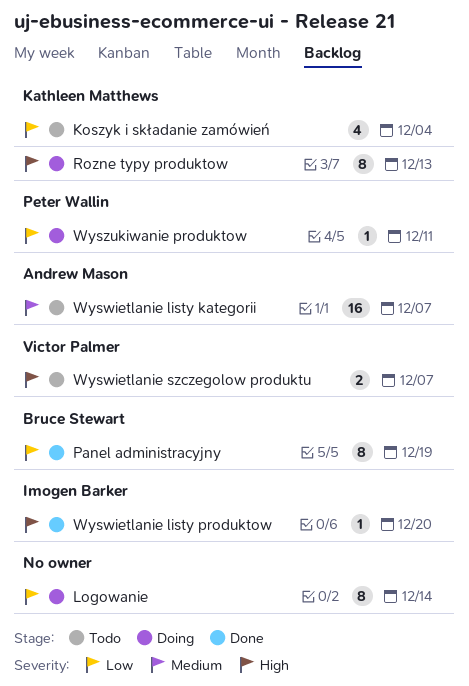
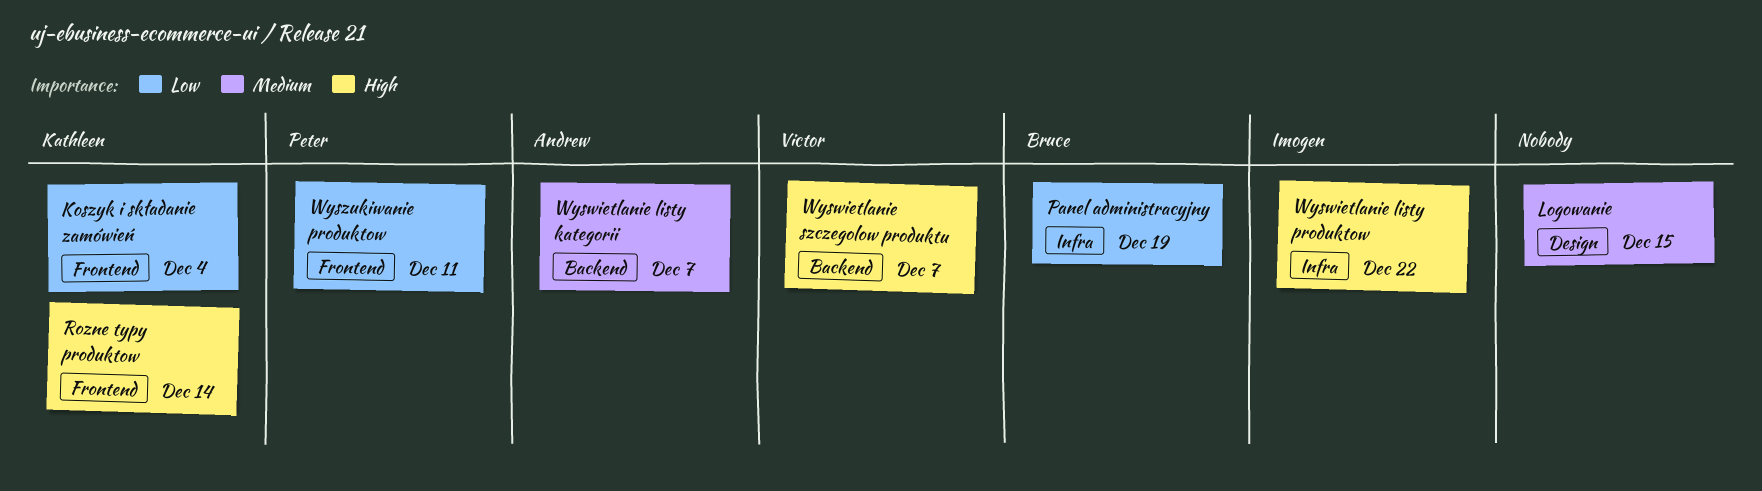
Logowanie, priority: Low -> Medium
Logowanie, due: Dec 14 -> Dec 15
Rozne typy produktow, due: Dec 13 -> Dec 14
Wyswietlanie listy produktow, due: Dec 20 -> Dec 22

